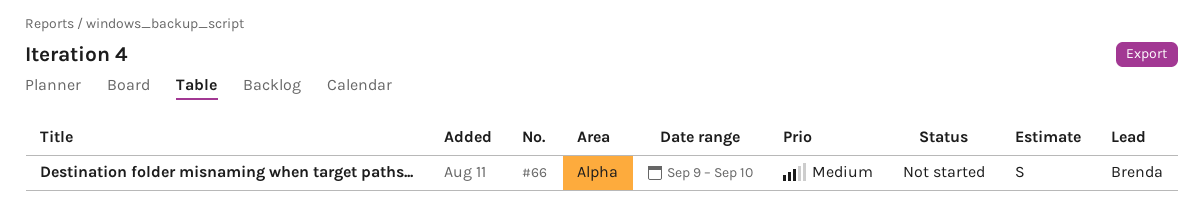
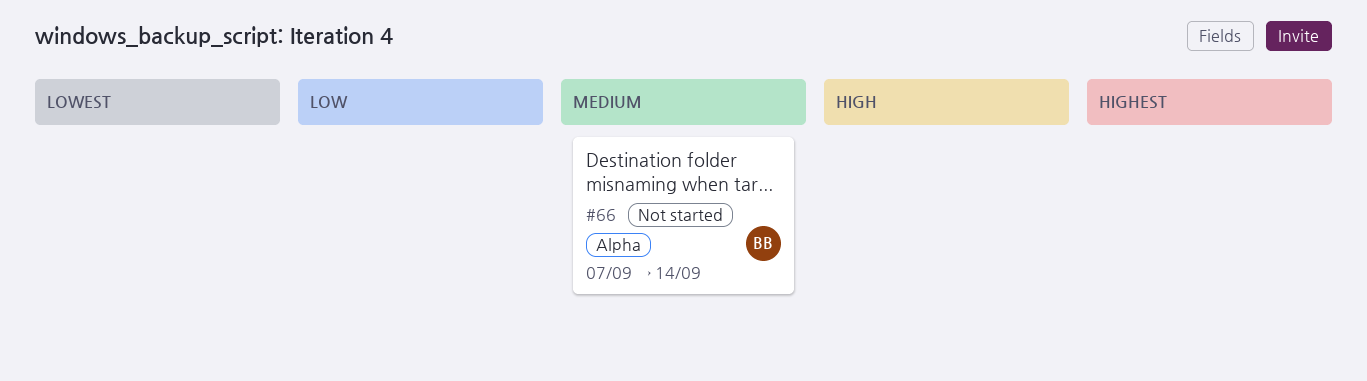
#66, start: Sep 9 -> Sep 7
#66, due: Sep 10 -> Sep 14

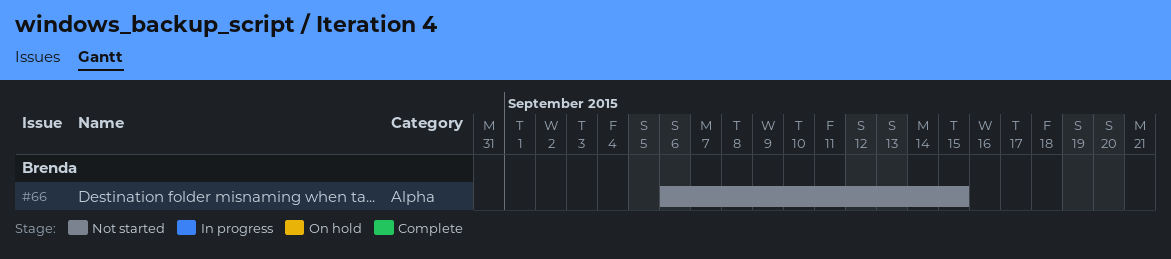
#66, start: Sep 7 -> Sep 6
#66, due: Sep 14 -> Sep 15

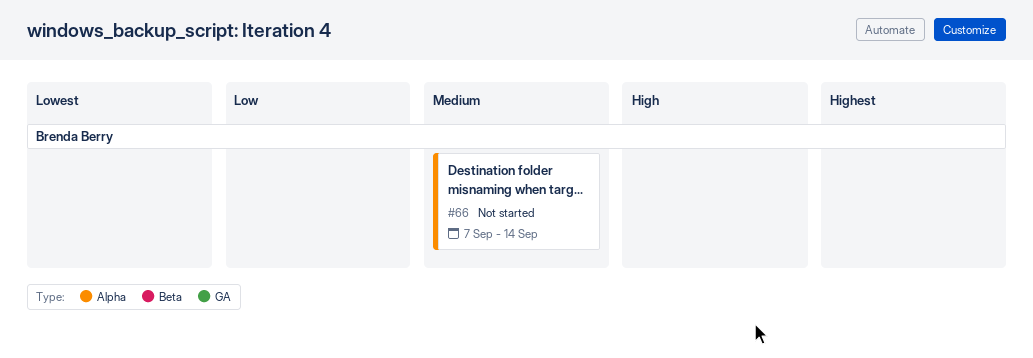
#66, start: Sep 6 -> Sep 7
#66, due: Sep 15 -> Sep 14

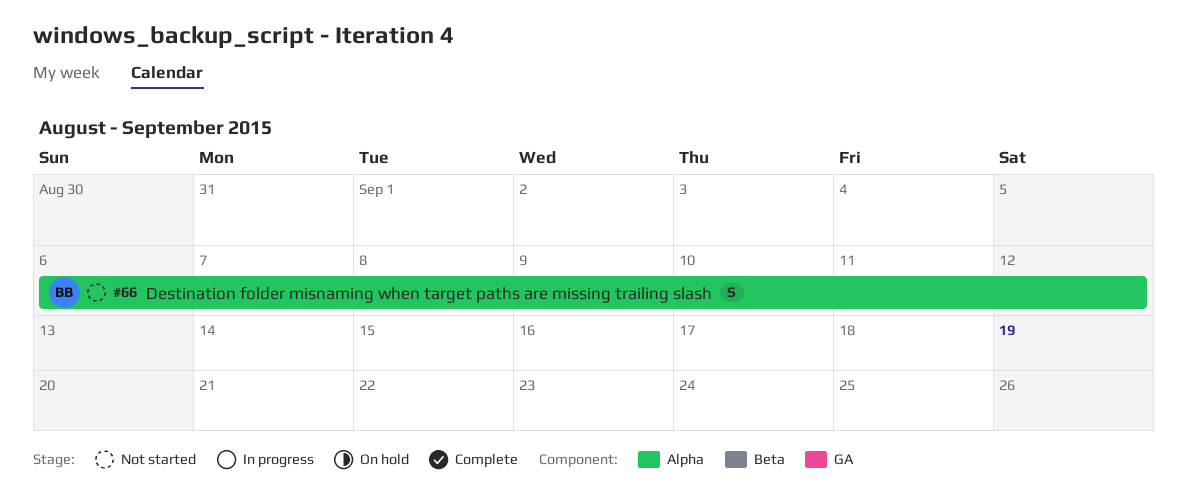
#66, start: Sep 7 -> Sep 6
#66, due: Sep 14 -> Sep 12

